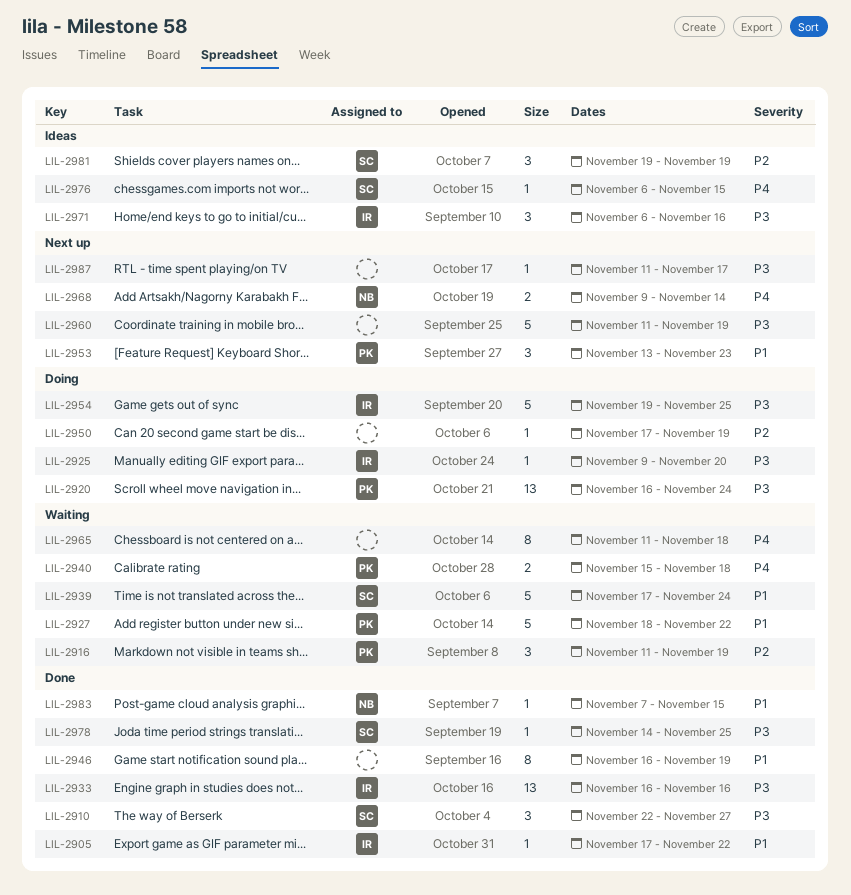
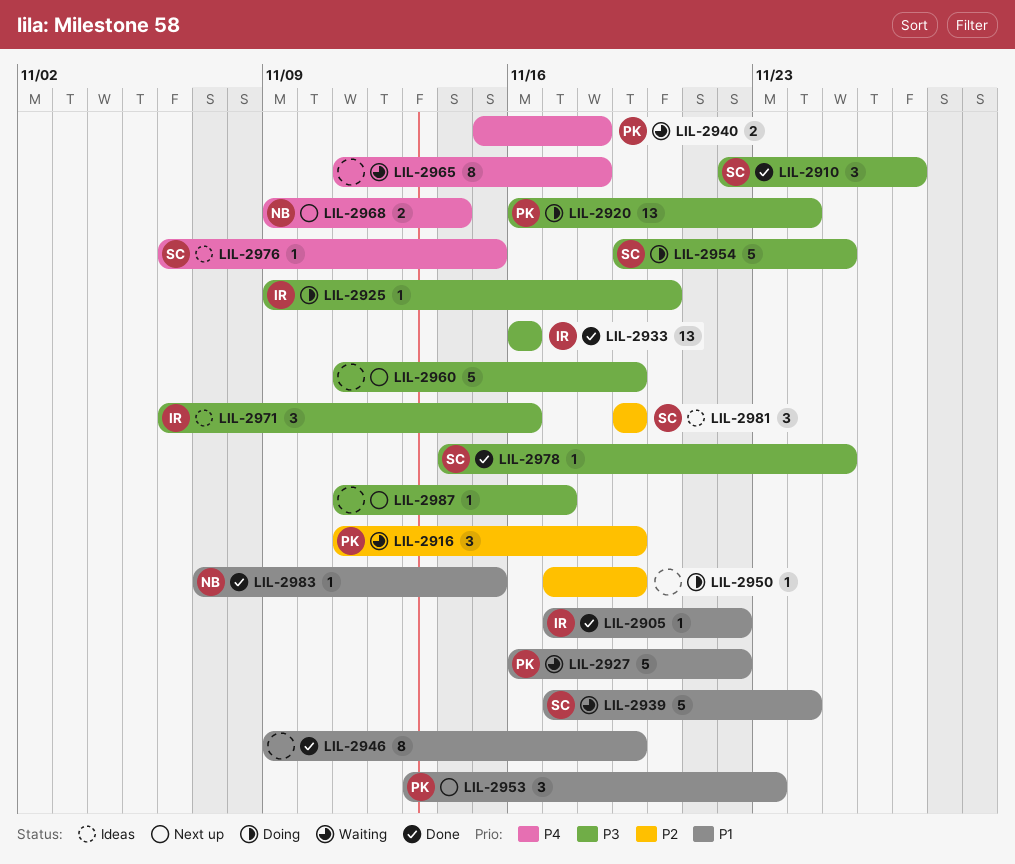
LIL-2927, start: Nov 18 -> Nov 16
LIL-2946, start: Nov 16 -> Nov 9
LIL-2954, owner: IR -> SC

